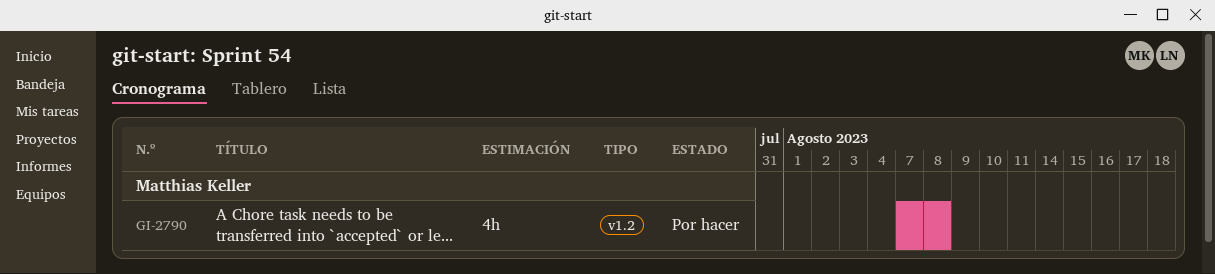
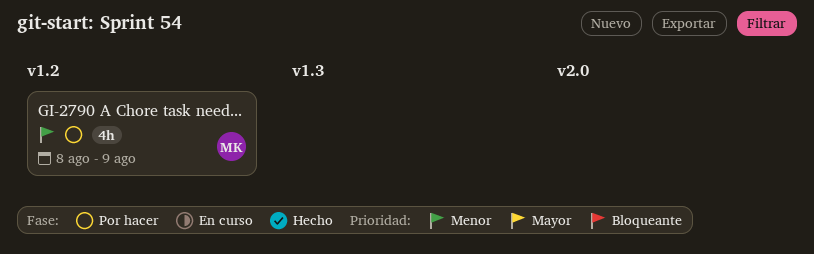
GI-2790, start: Aug 7 -> Aug 8
GI-2790, due: Aug 8 -> Aug 9

